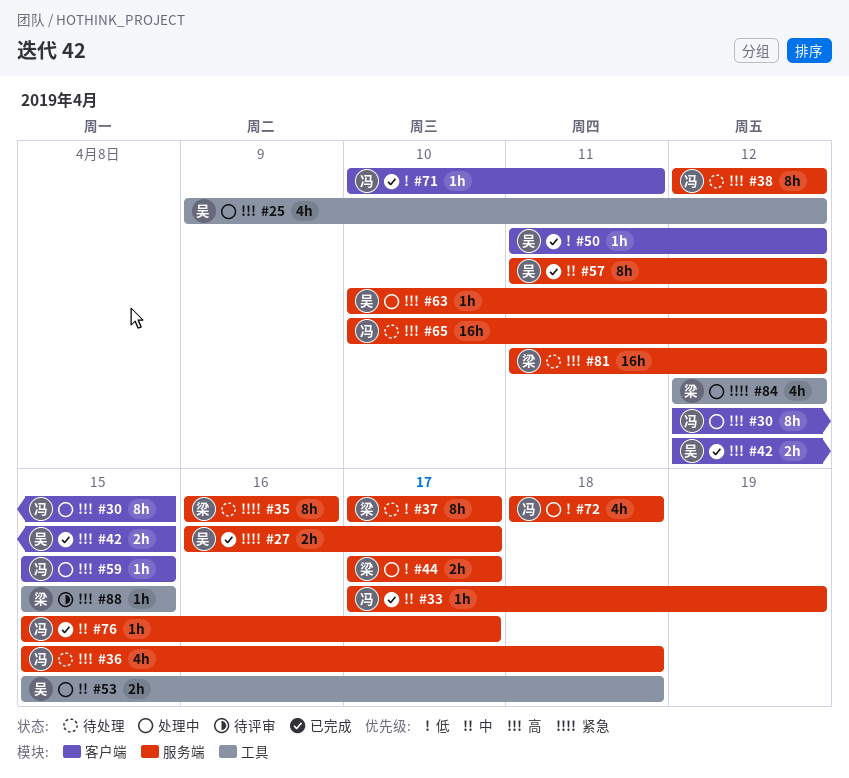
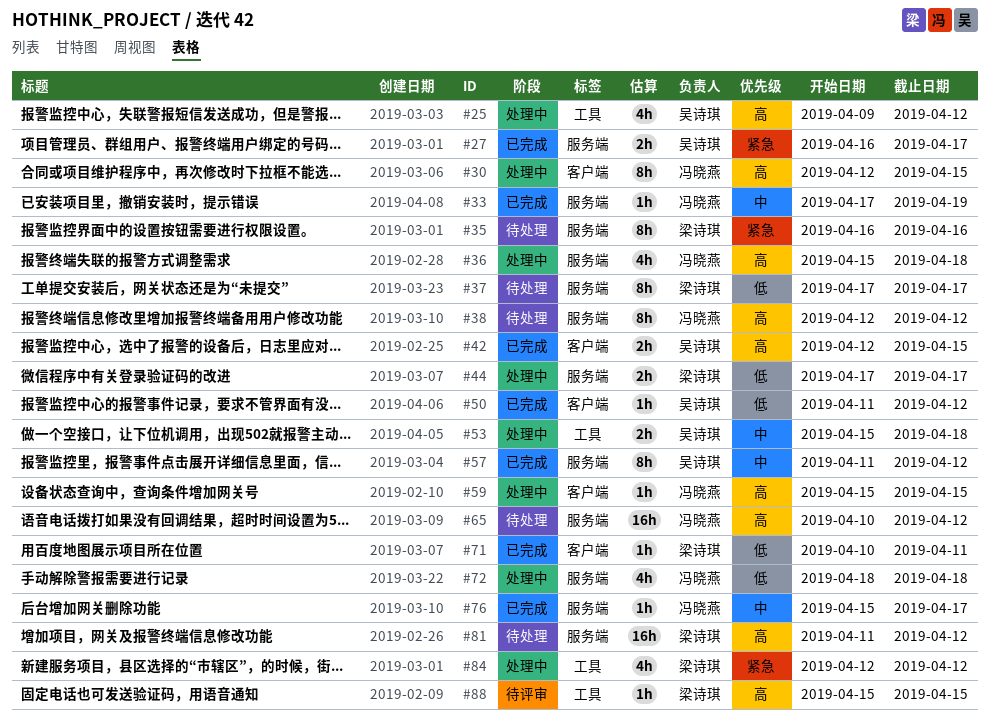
#36, status: 待处理 -> 处理中
#63: present -> none
#71, owner: 冯晓燕 -> 梁诗琪

